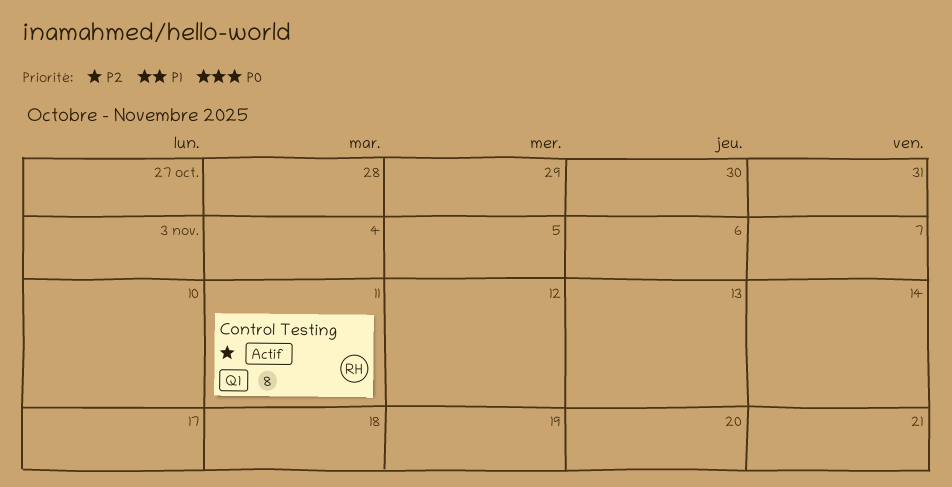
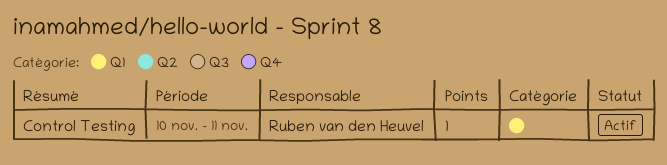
Control Testing, estimate: 8 -> 1

